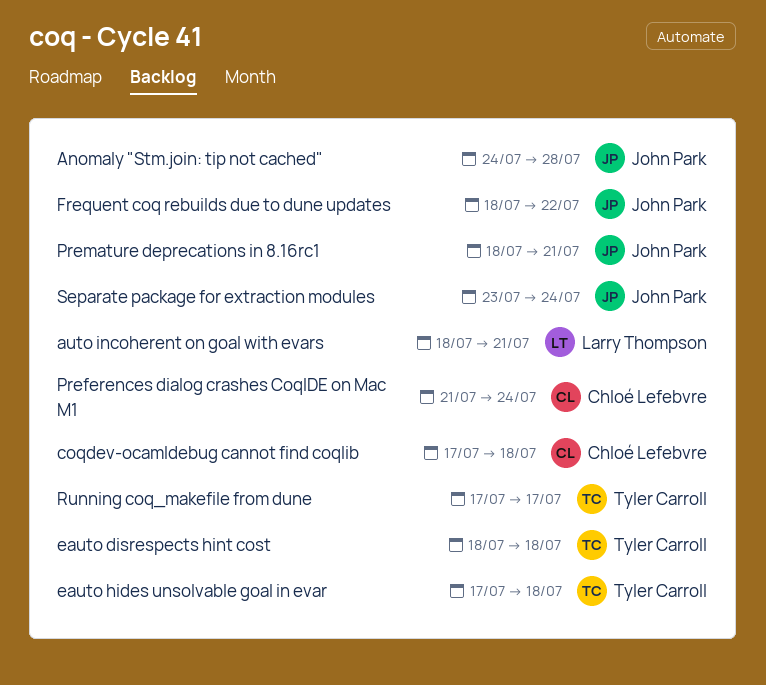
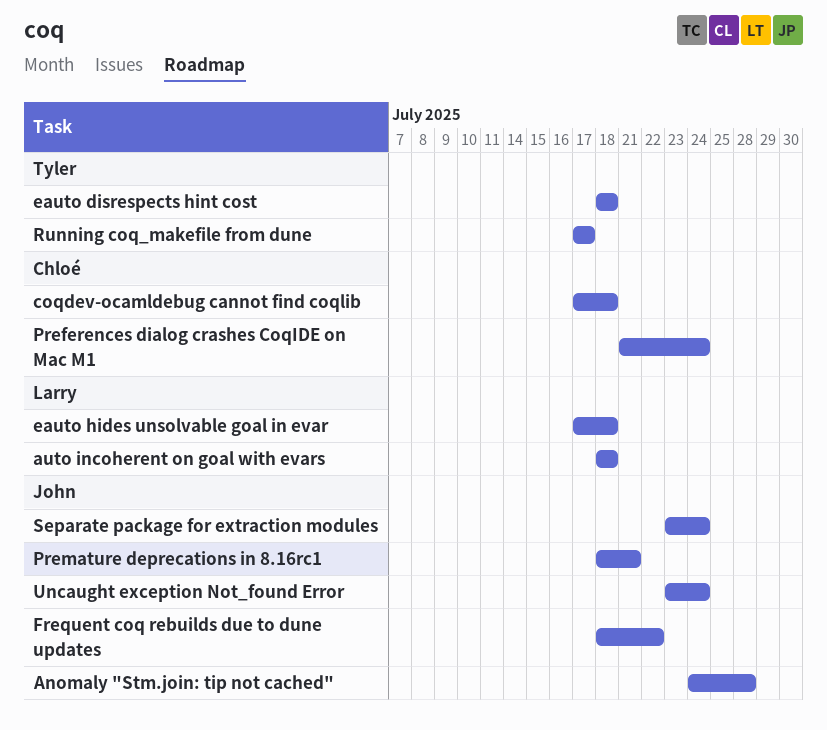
auto incoherent on goal with evars, due: Jul 21 -> Jul 18
eauto hides unsolvable goal in evar, owner: Tyler Carroll -> Larry Thompson
Uncaught exception Not_found Error: none -> present

